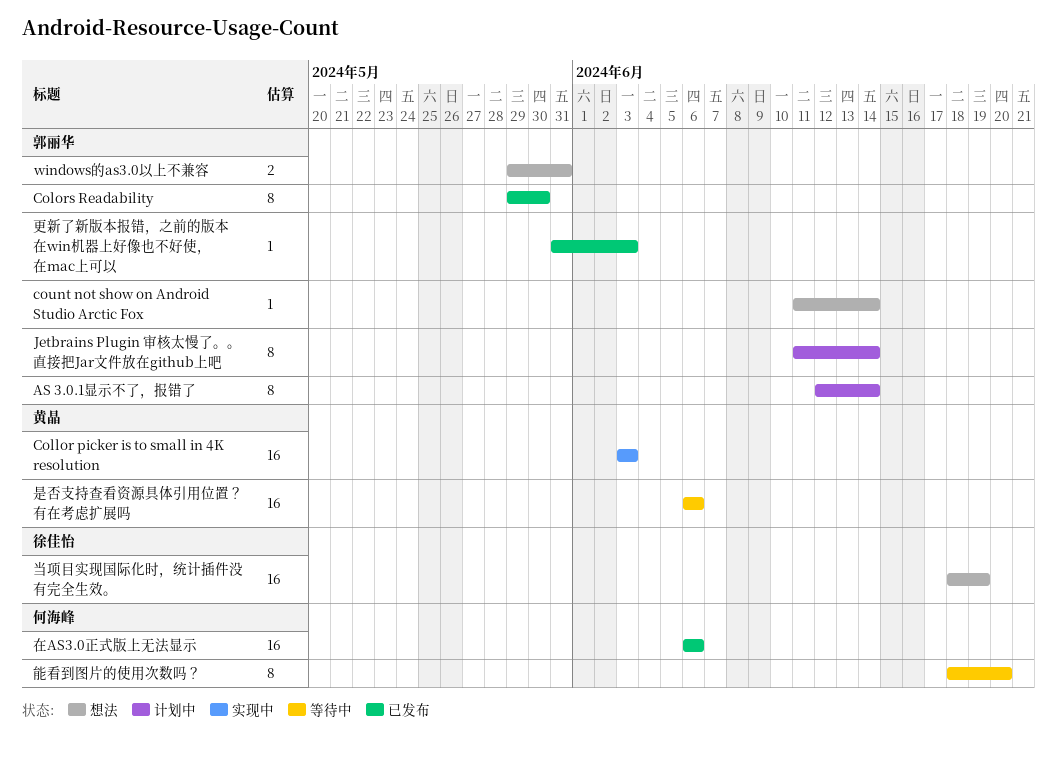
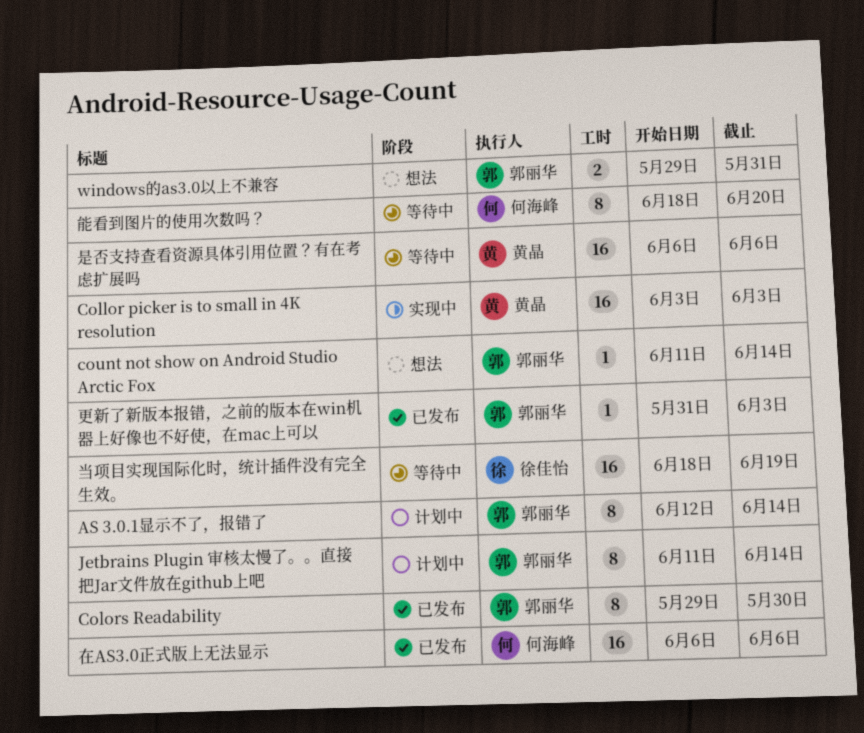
当项目实现国际化时，统计插件没有完全生效。, status: 想法 -> 等待中

